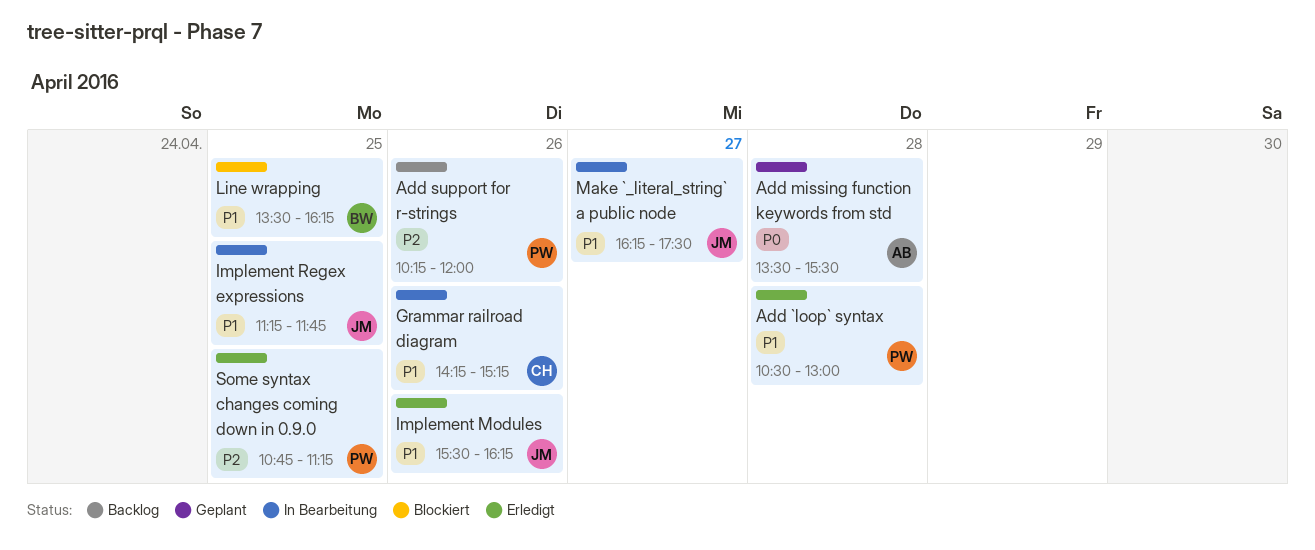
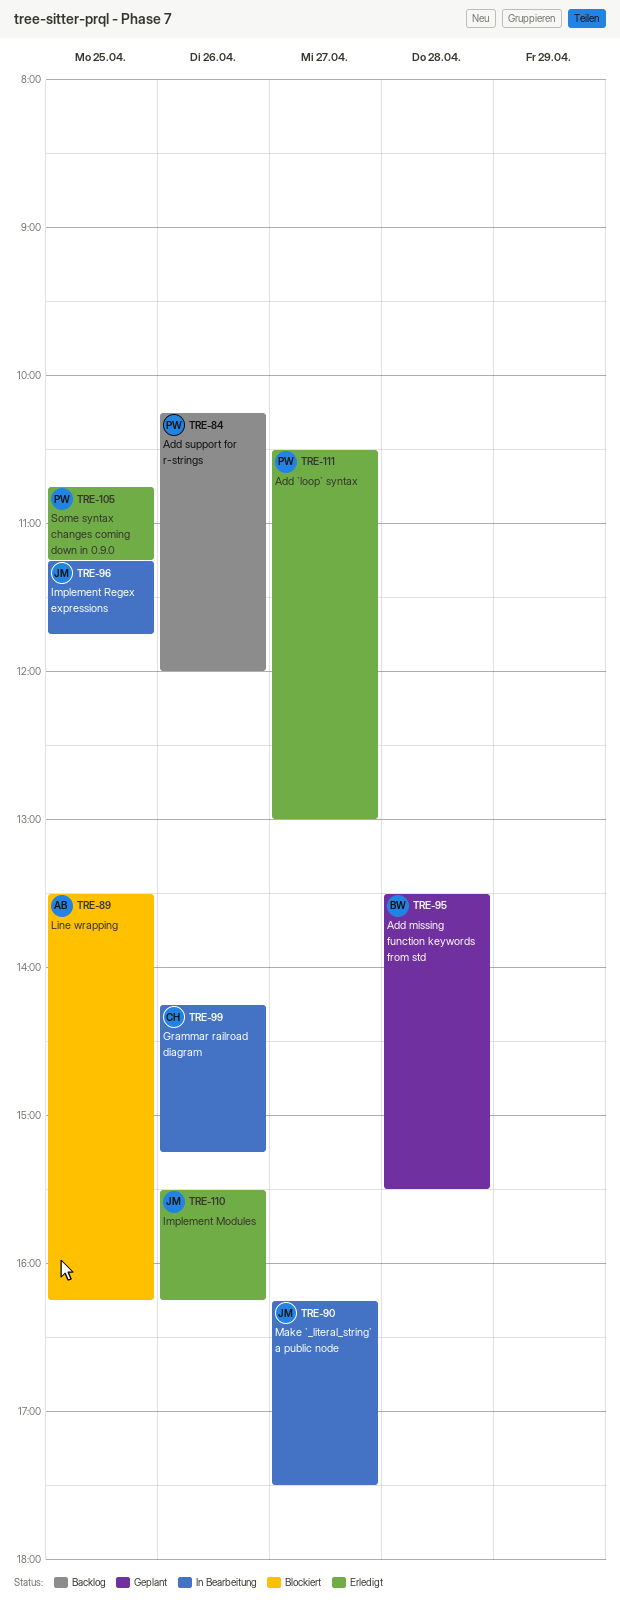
Add `loop` syntax, day: Apr 28 -> Apr 27
Add missing function keywords from std, owner: AB -> BW
Line wrapping, owner: BW -> AB

